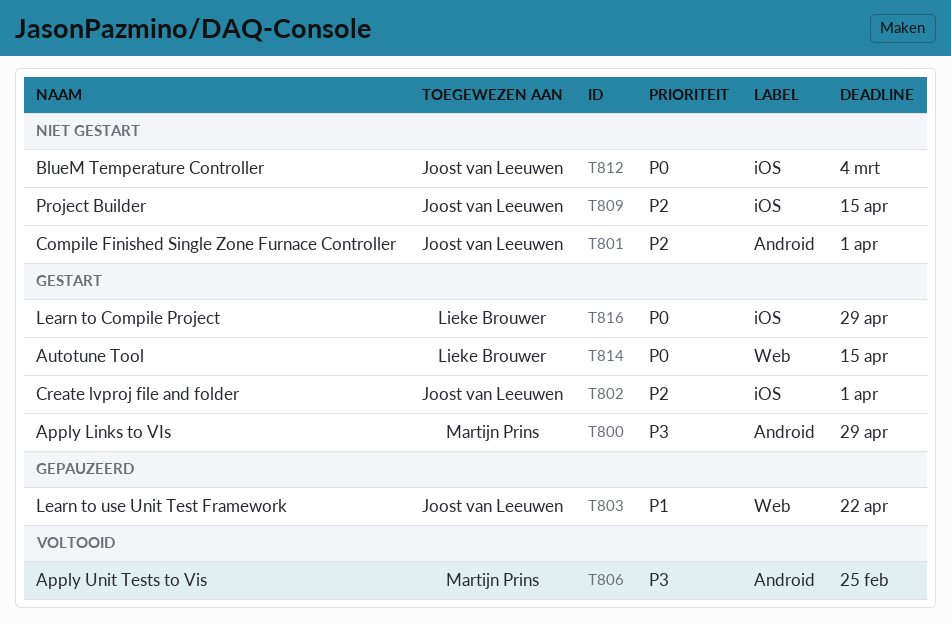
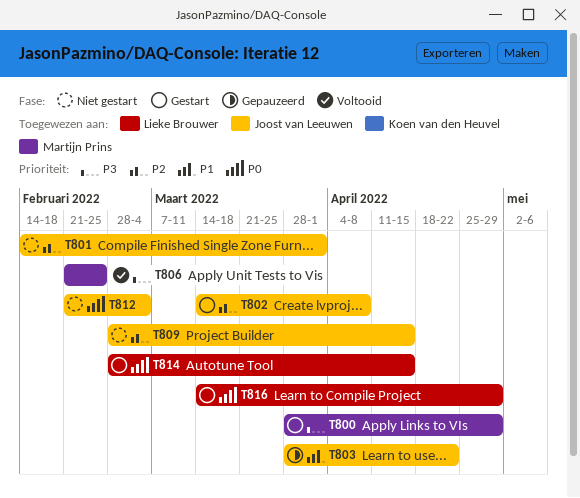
T802, due: Apr 1 -> Apr 8

